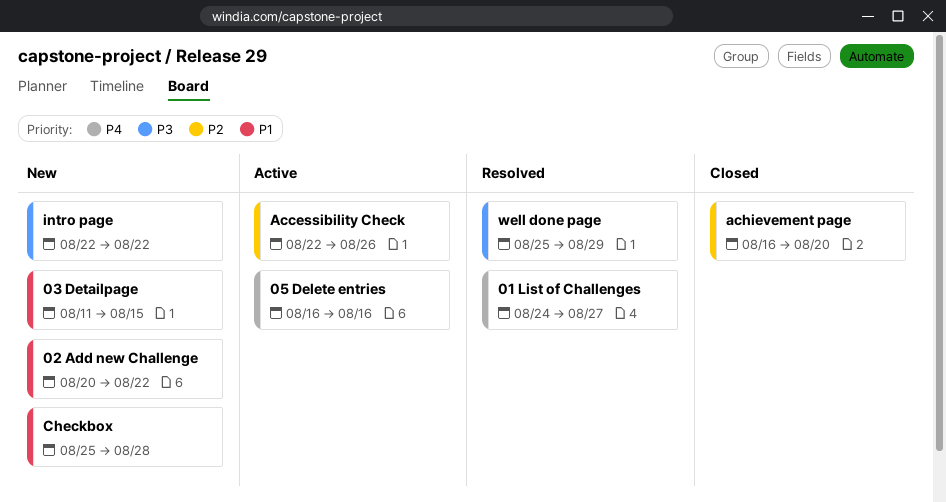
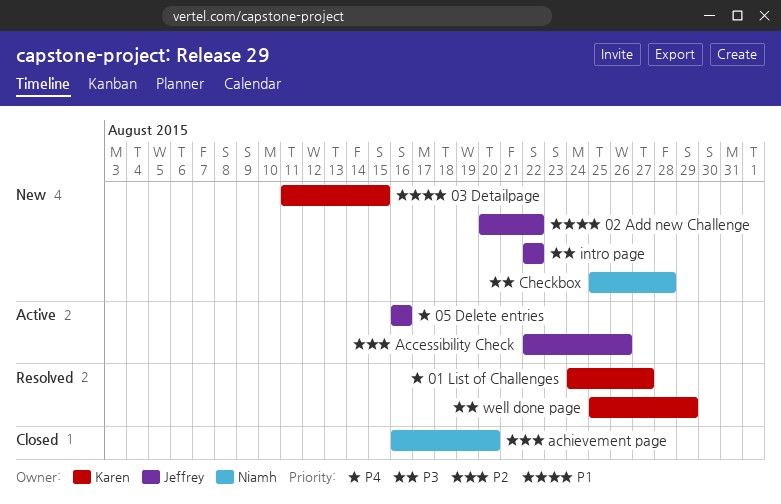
Checkbox, priority: P1 -> P3

